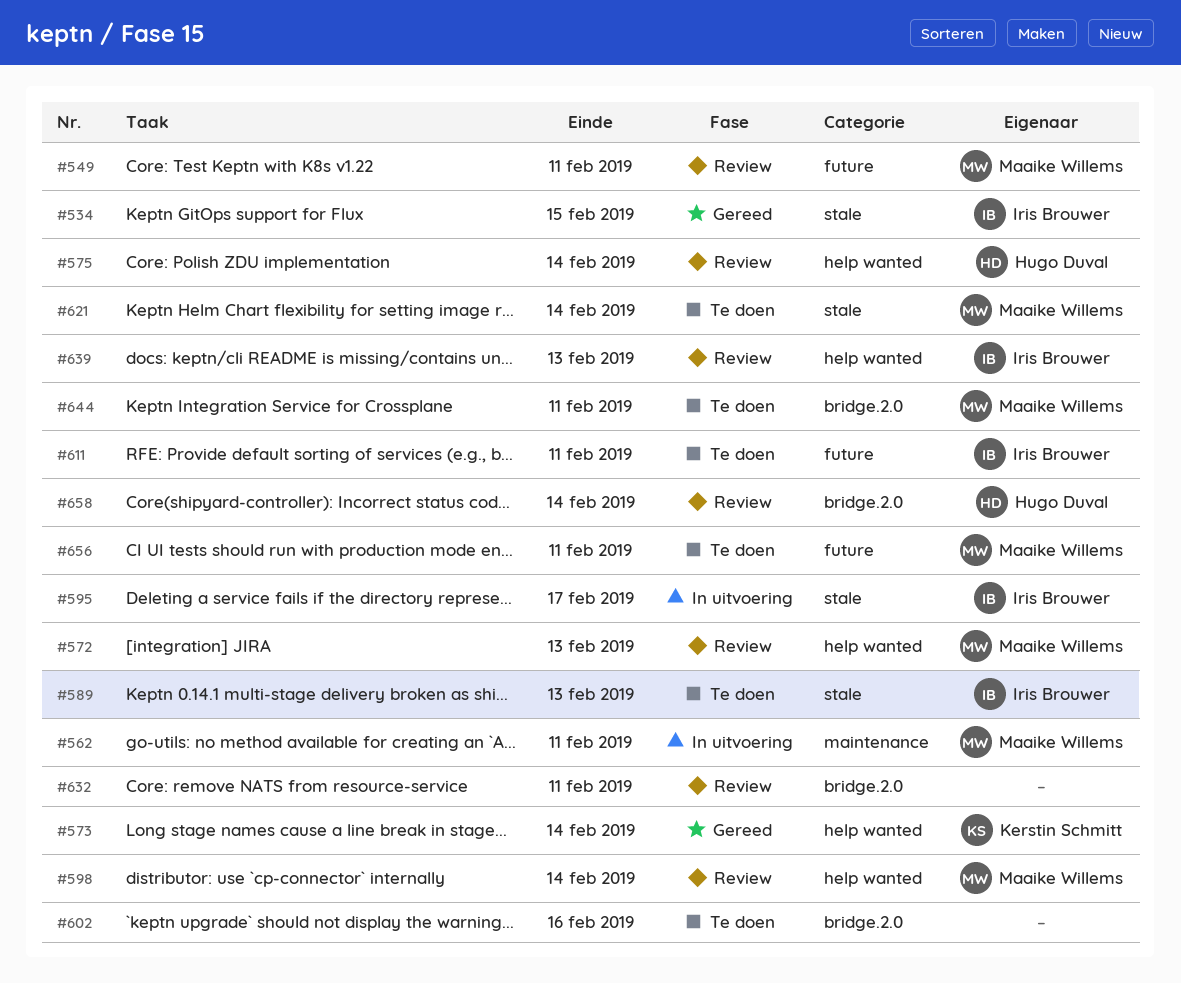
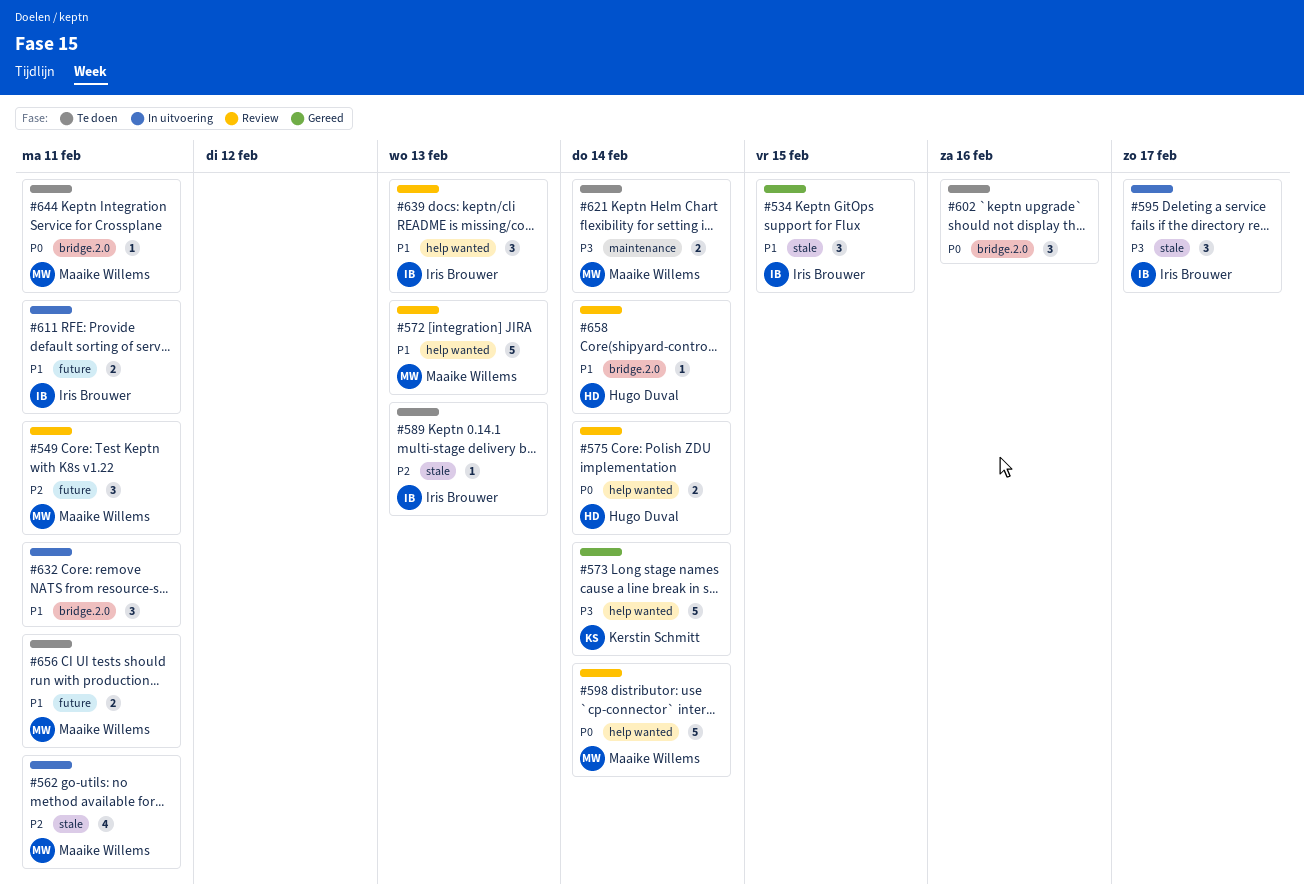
#562, label: maintenance -> stale
#611, status: Te doen -> In uitvoering
#621, label: stale -> maintenance
#632, status: Review -> In uitvoering

